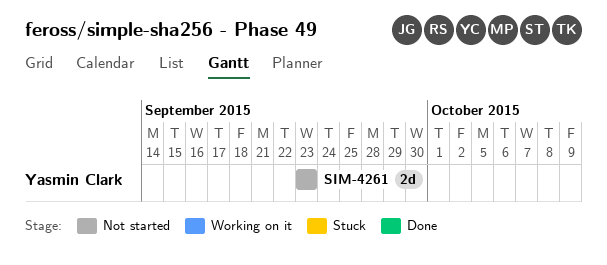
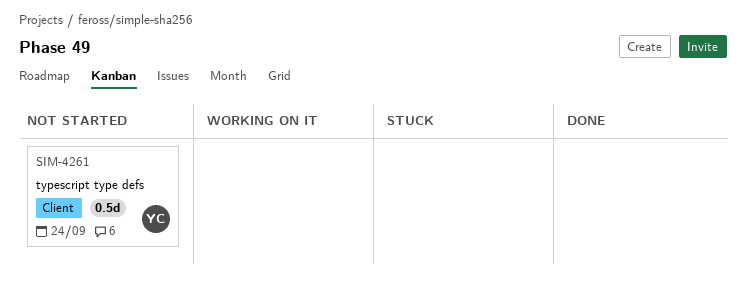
SIM-4261, estimate: 2d -> 0.5d
SIM-4261, due: Sep 23 -> Sep 24

